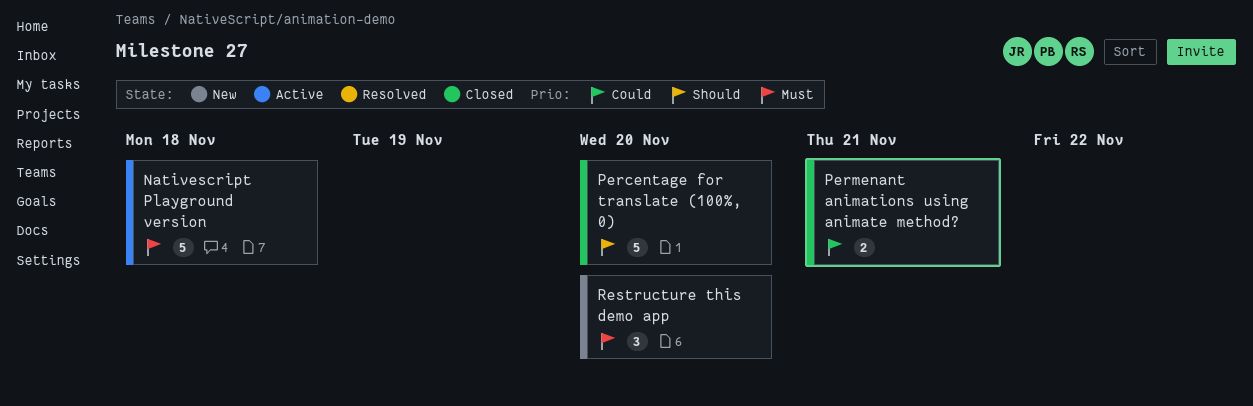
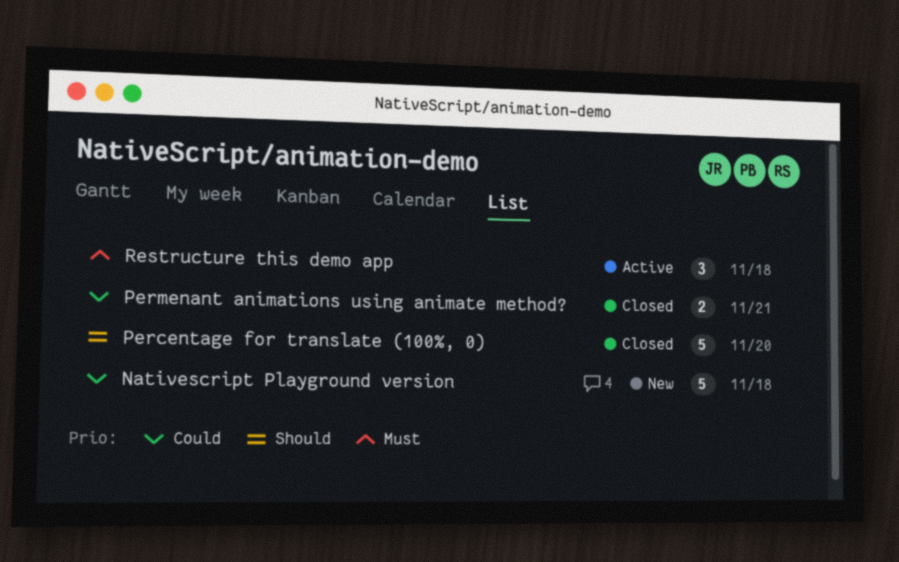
Nativescript Playground version, status: Active -> New
Nativescript Playground version, priority: Must -> Could
Restructure this demo app, status: New -> Active
Restructure this demo app, due: Nov 20 -> Nov 18

